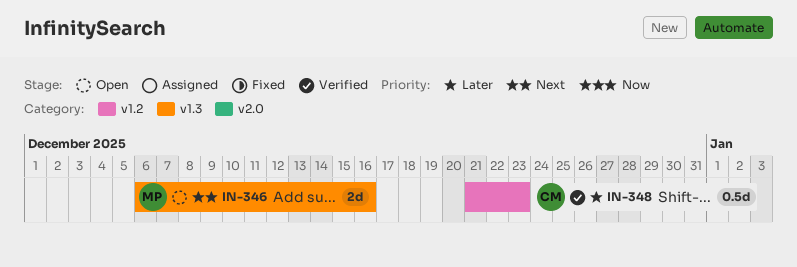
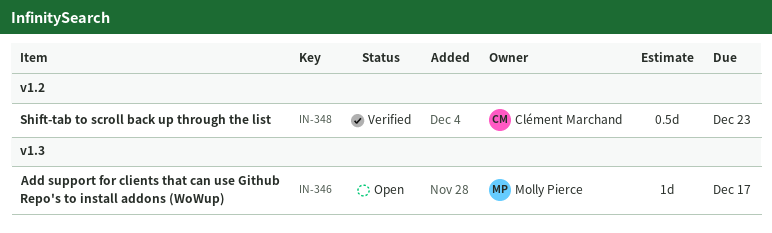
IN-346, estimate: 2d -> 1d
IN-346, due: Dec 16 -> Dec 17

